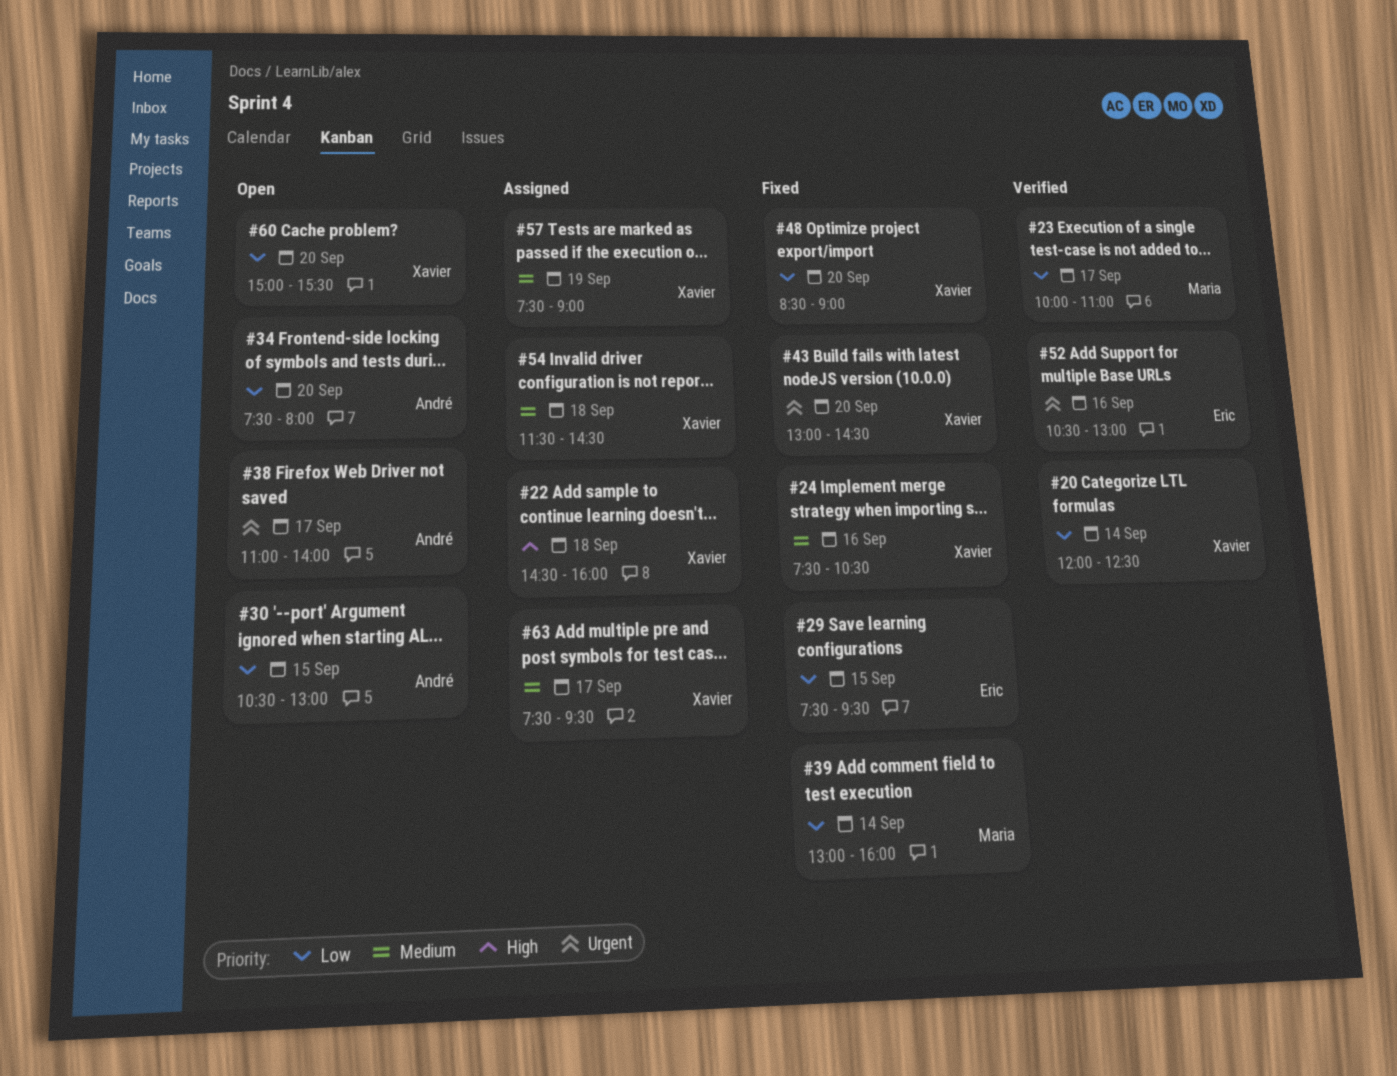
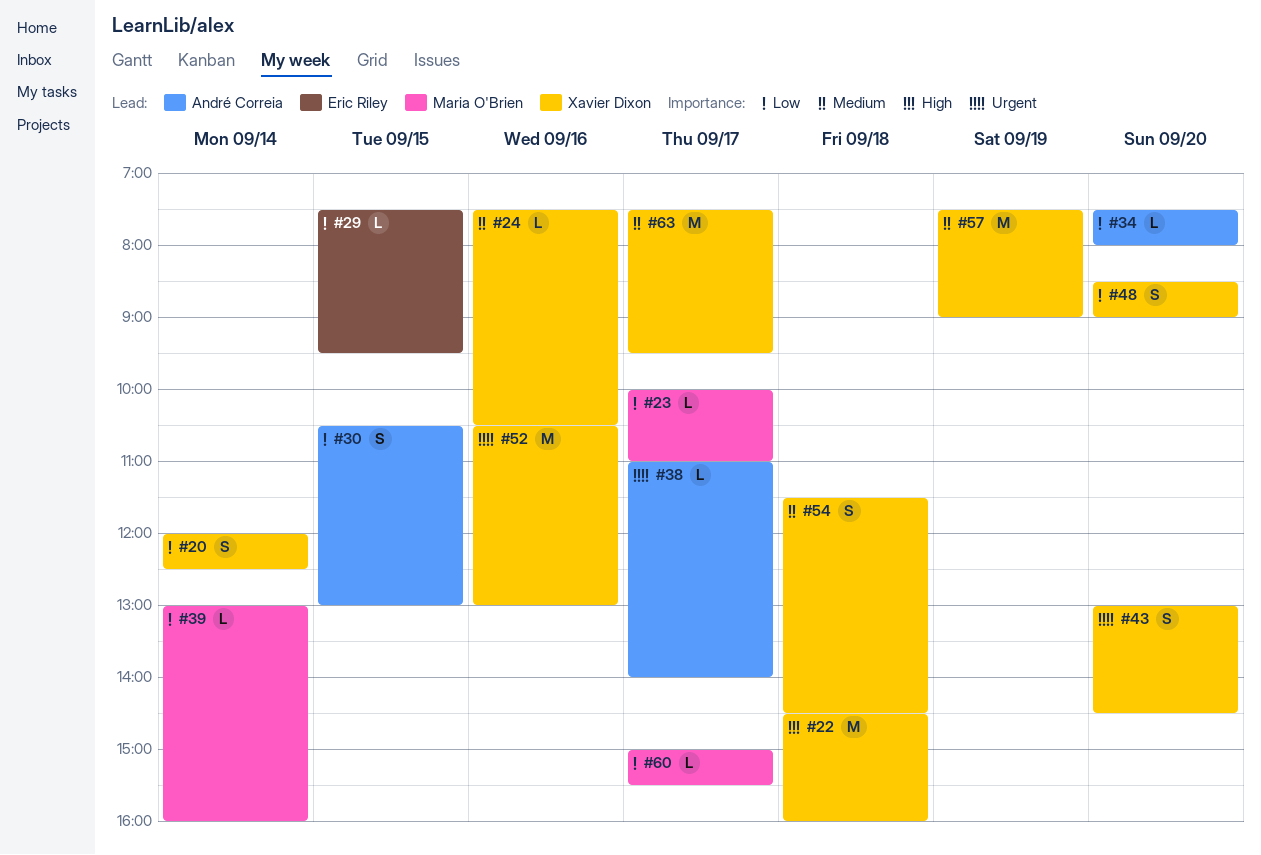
#52, owner: Eric Riley -> Xavier Dixon
#60, owner: Xavier Dixon -> Maria O'Brien
#60, day: Sep 20 -> Sep 17

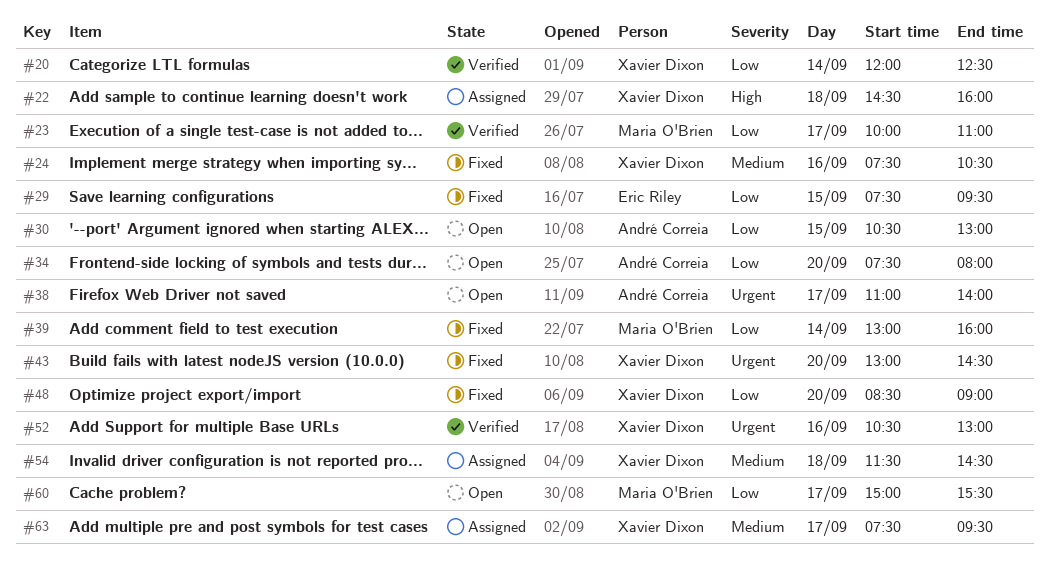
#57: present -> none

